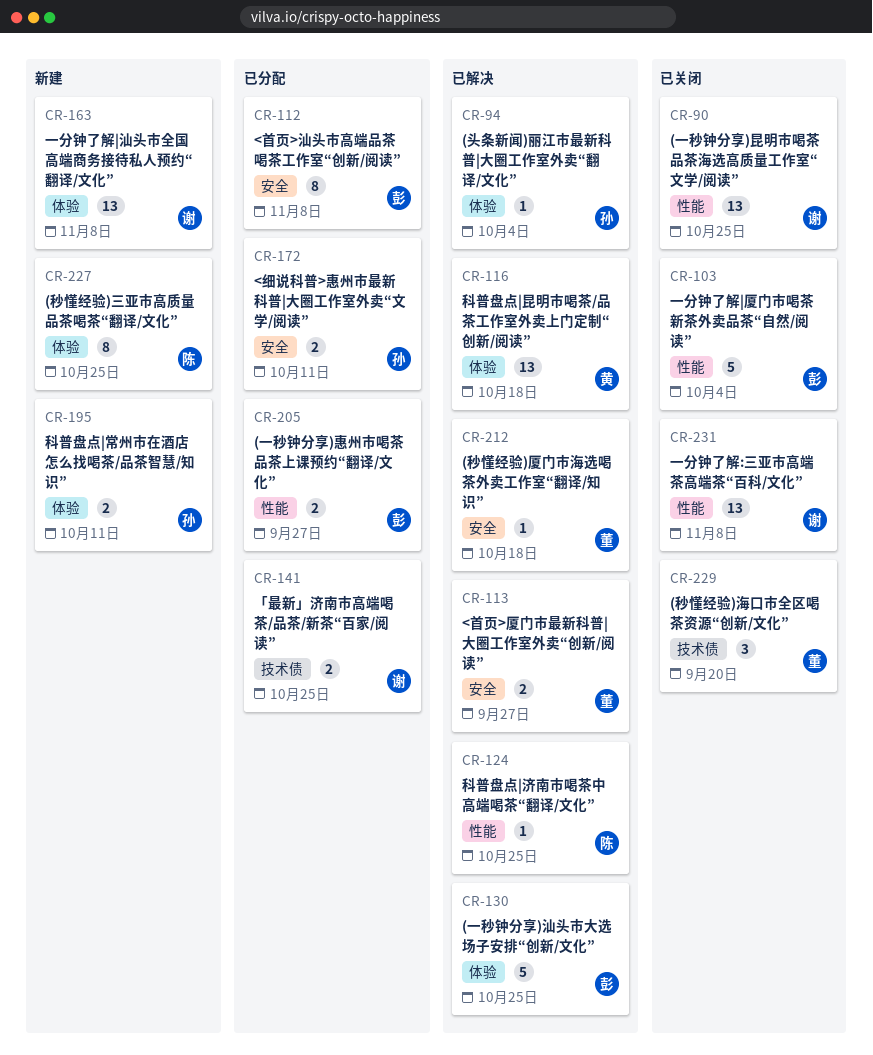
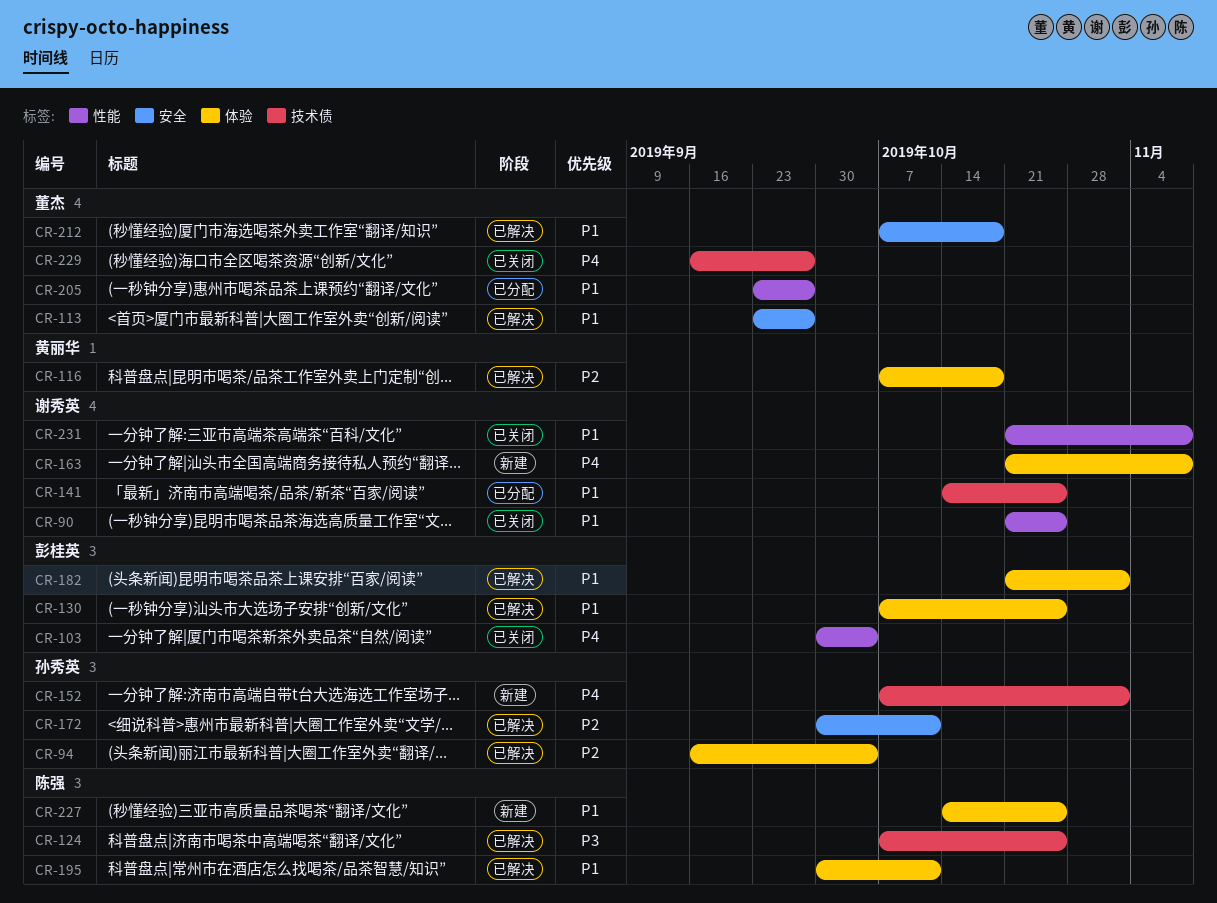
CR-112: present -> none
CR-124, label: 性能 -> 技术债
CR-152: none -> present
CR-172, status: 已分配 -> 已解决
CR-182: none -> present
CR-195, status: 新建 -> 已解决
CR-195, owner: 孙秀英 -> 陈强
CR-205, owner: 彭桂英 -> 董杰
CR-229, due: Sep 20 -> Sep 27

